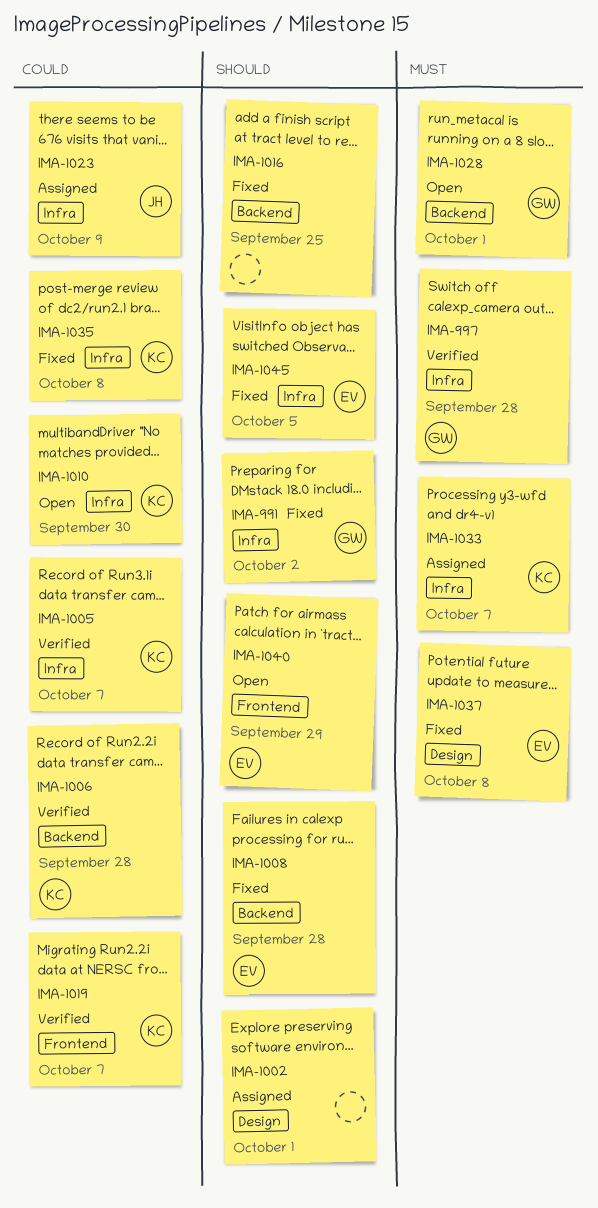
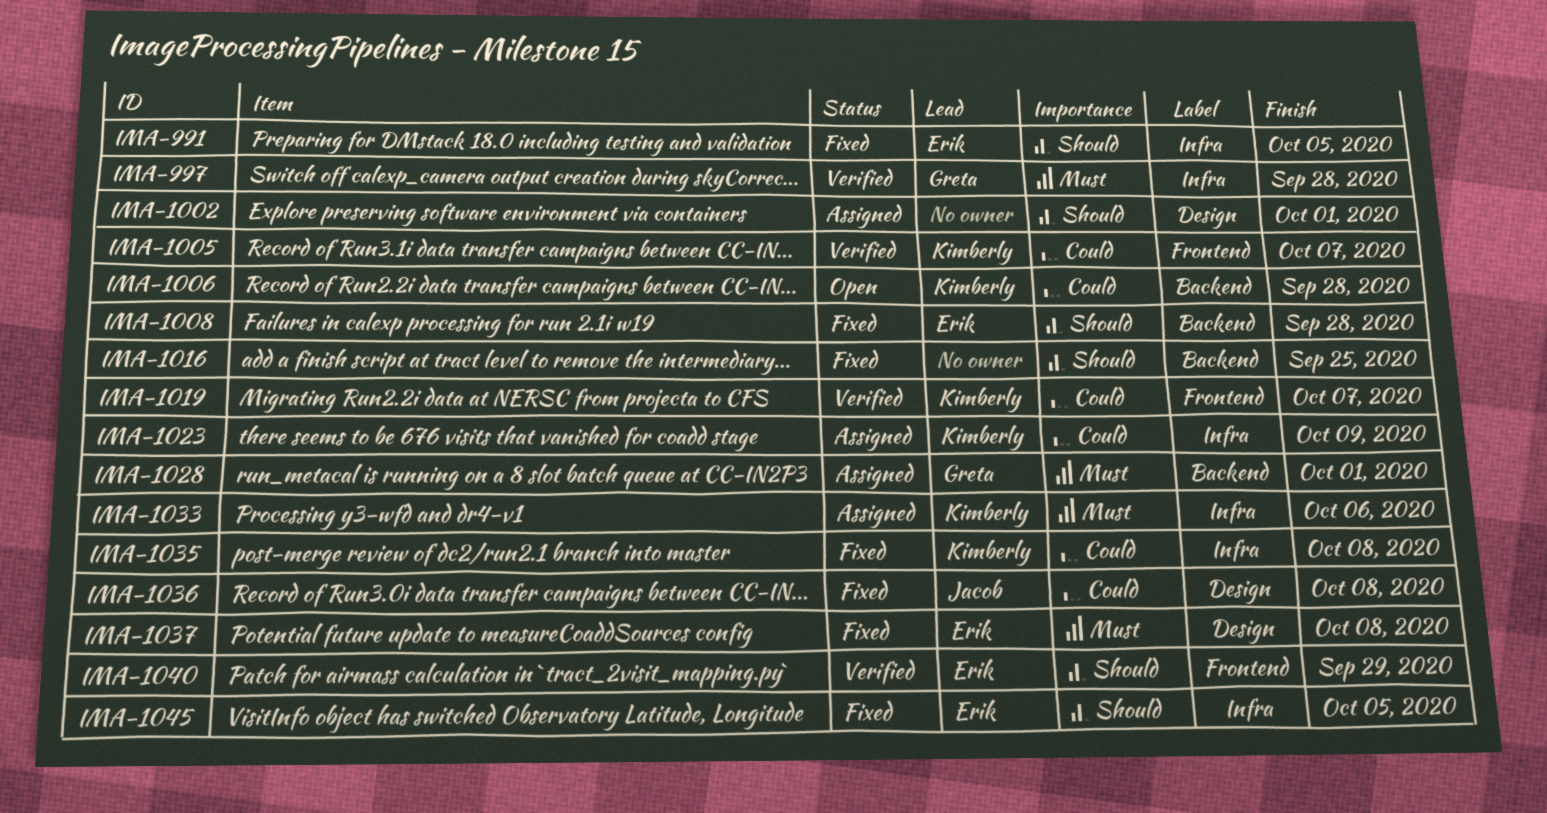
IMA-991, owner: Greta -> Erik
IMA-991, due: Oct 2 -> Oct 5
IMA-1005, label: Infra -> Frontend
IMA-1006, status: Verified -> Open
IMA-1010: present -> none
IMA-1023, owner: Jacob -> Kimberly
IMA-1028, status: Open -> Assigned
IMA-1033, due: Oct 7 -> Oct 6
IMA-1036: none -> present
IMA-1040, status: Open -> Verified

